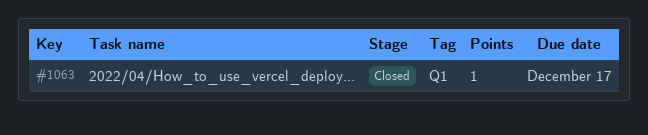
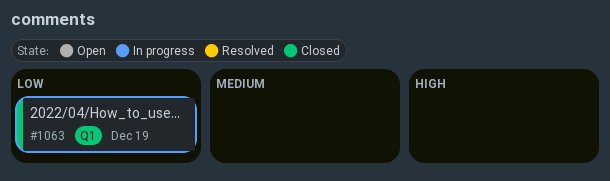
#1063, due: Dec 17 -> Dec 19

